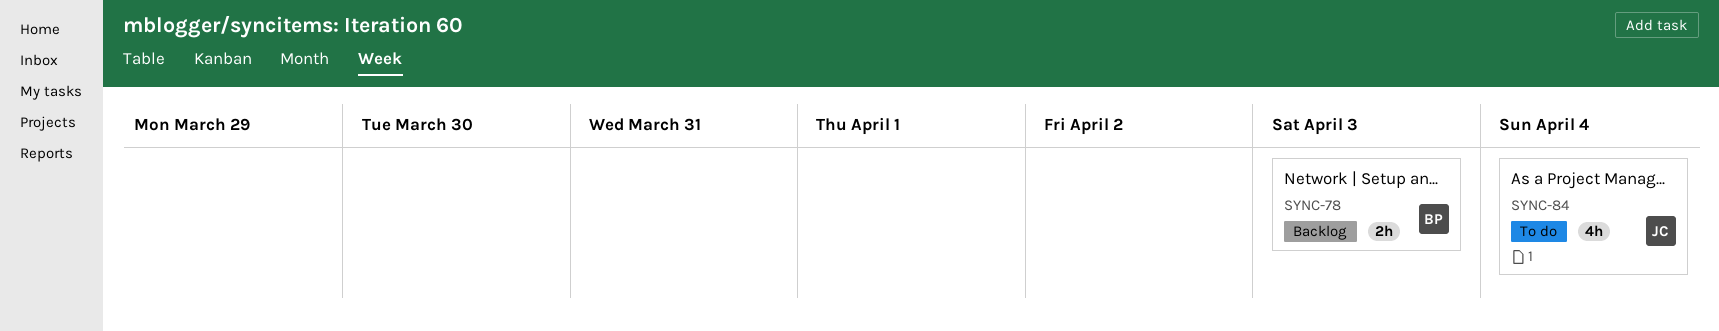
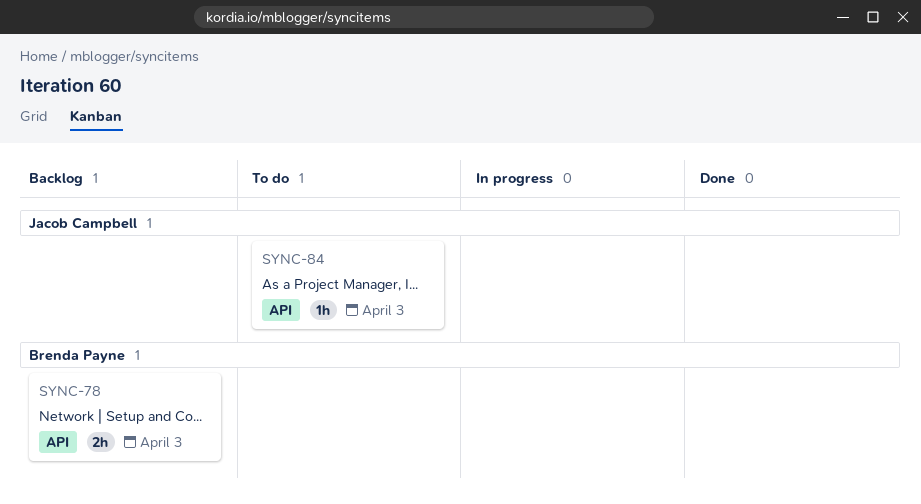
SYNC-84, estimate: 4h -> 1h
SYNC-84, due: Apr 4 -> Apr 3

